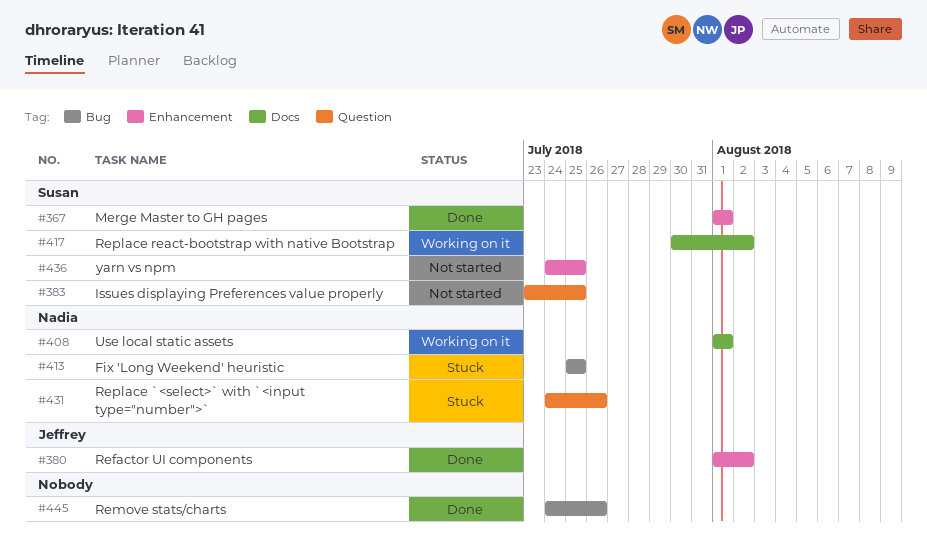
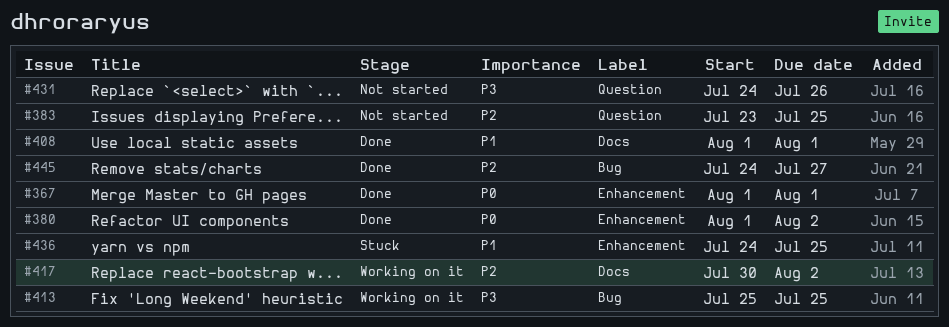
#408, status: Working on it -> Done
#413, status: Stuck -> Working on it
#431, status: Stuck -> Not started
#436, status: Not started -> Stuck
#445, due: Jul 26 -> Jul 27

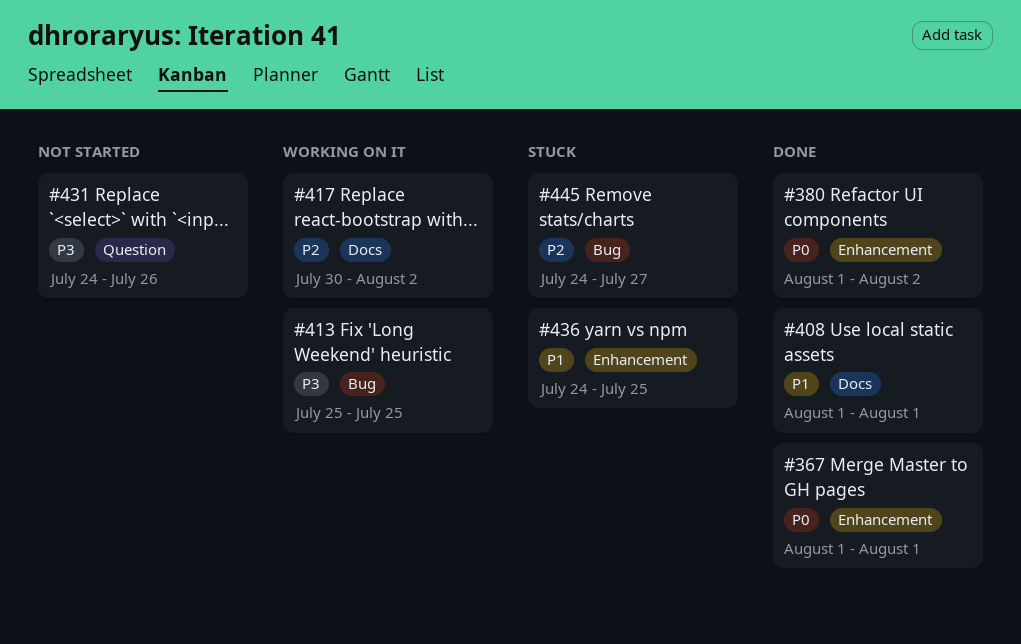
#383: present -> none
#445, status: Done -> Stuck

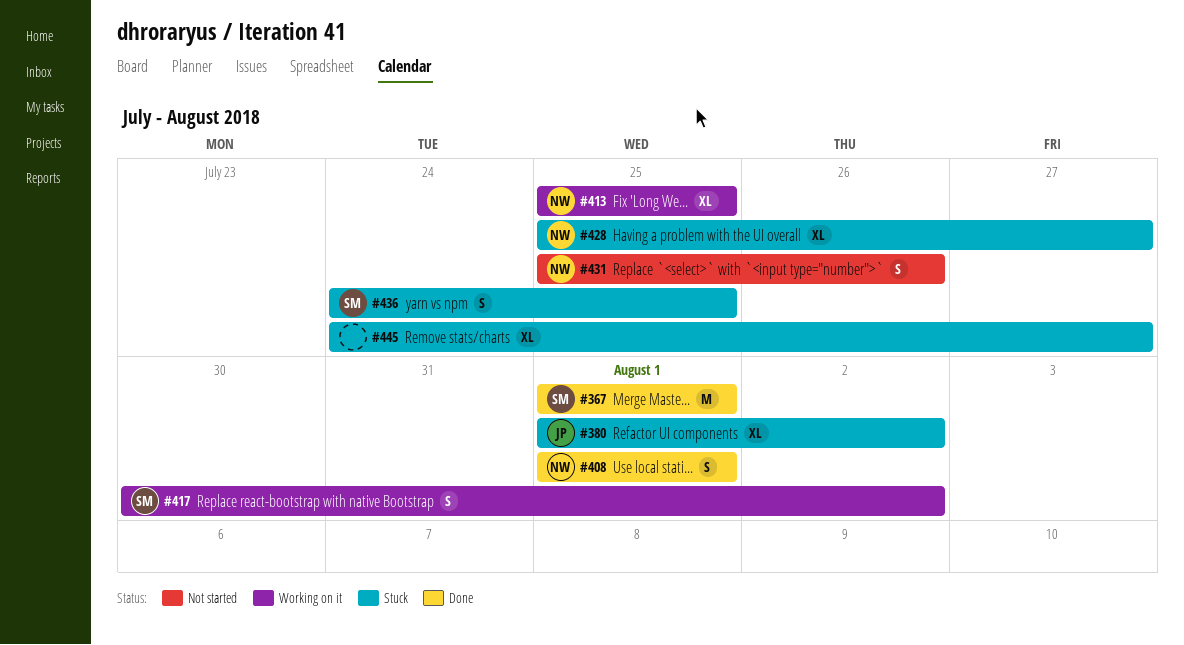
#380, status: Done -> Stuck
#428: none -> present
#431, start: Jul 24 -> Jul 25

